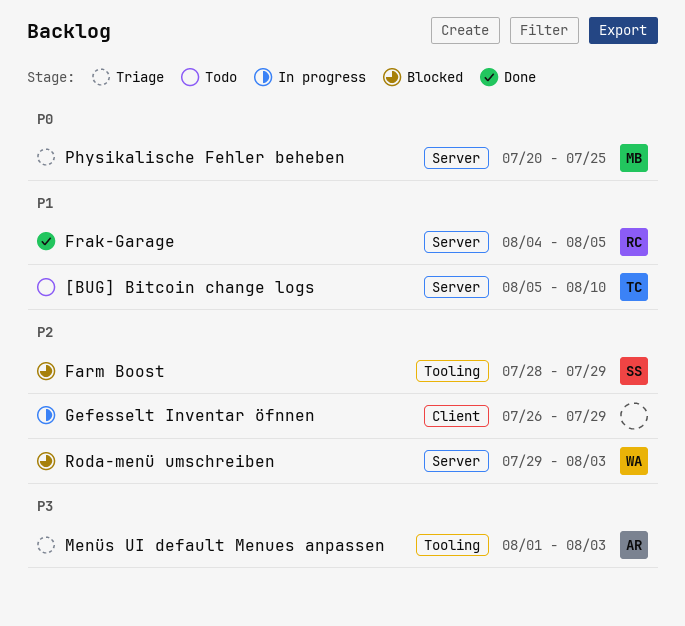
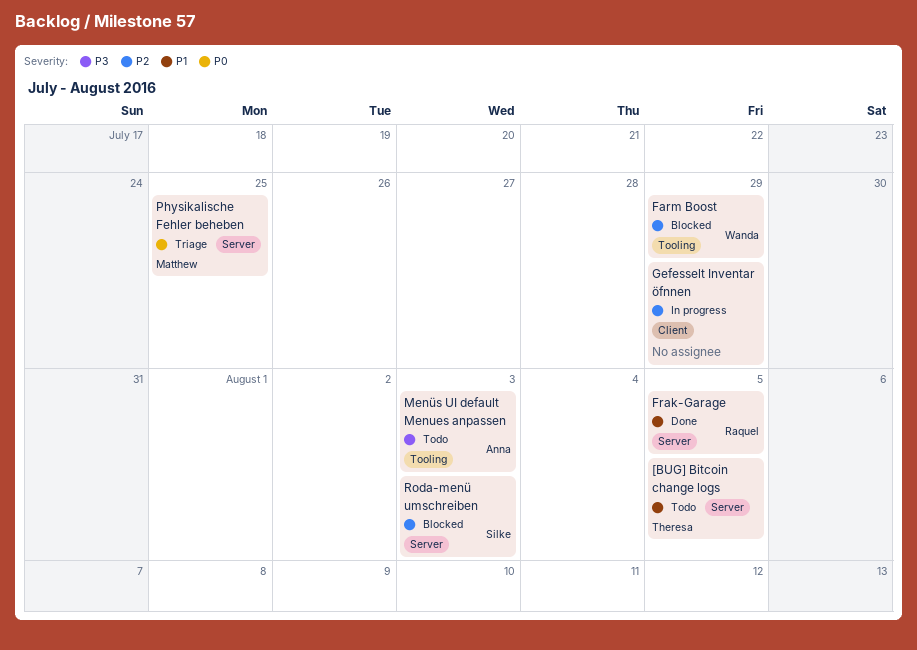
[BUG] Bitcoin change logs, due: Aug 10 -> Aug 5
Farm Boost, owner: Silke -> Wanda
Menüs UI default Menues anpassen, status: Triage -> Todo
Roda-menü umschreiben, owner: Wanda -> Silke

